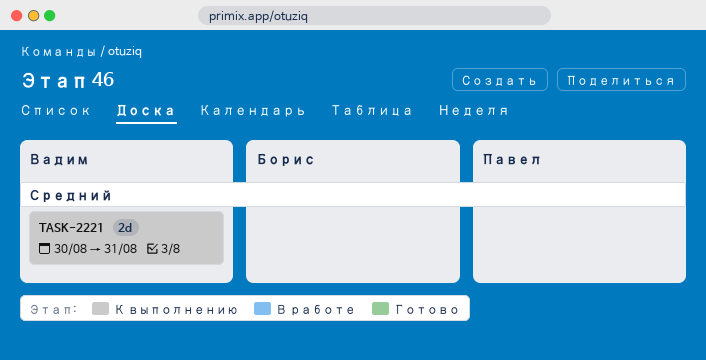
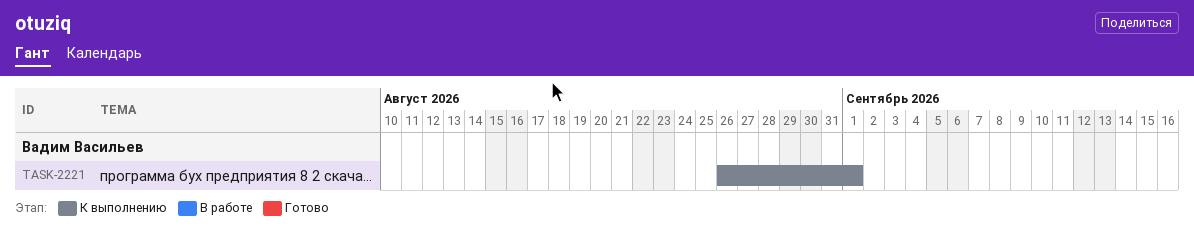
TASK-2221, start: Aug 30 -> Aug 26
TASK-2221, due: Aug 31 -> Sep 1

